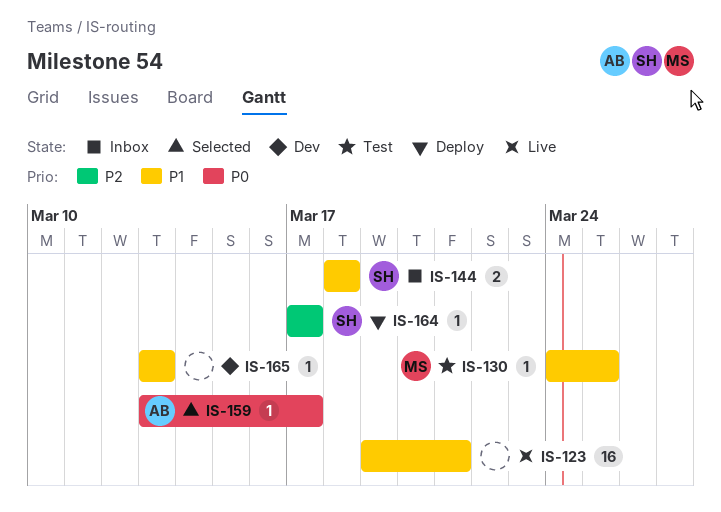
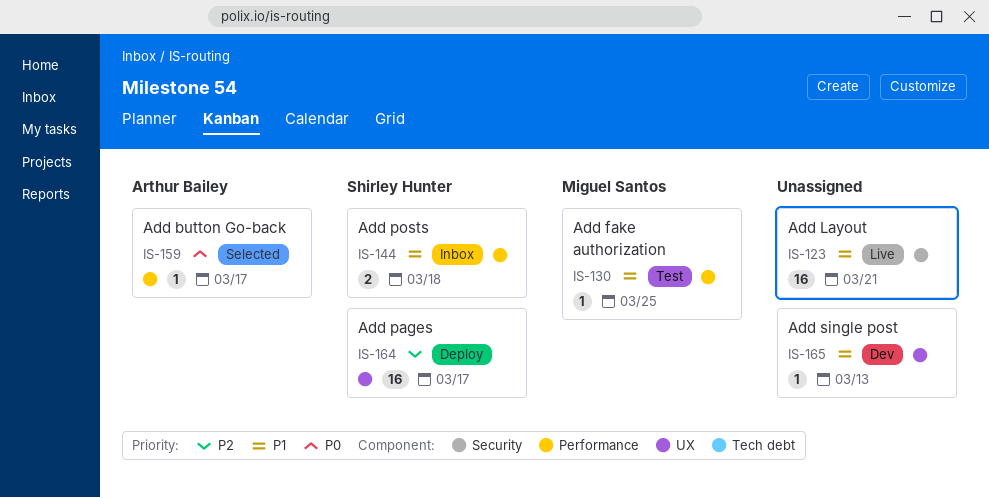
IS-164, estimate: 1 -> 16

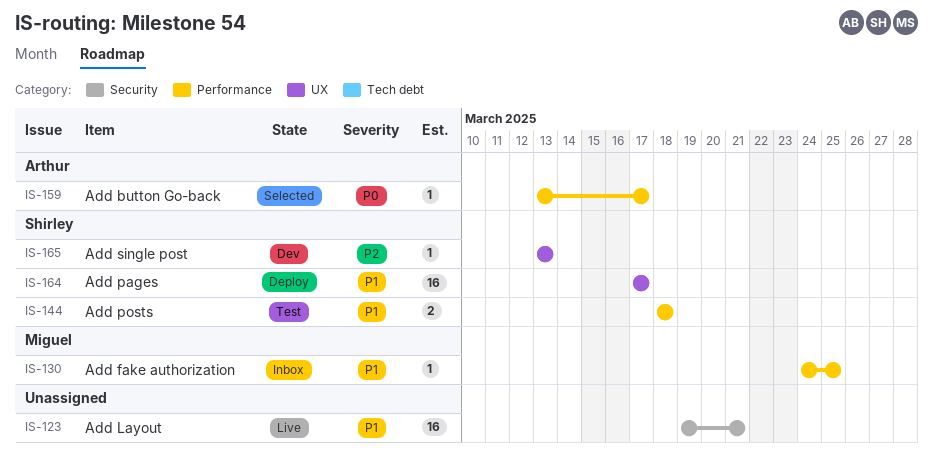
IS-130, status: Test -> Inbox
IS-144, status: Inbox -> Test
IS-164, priority: P2 -> P1
IS-165, owner: none -> Shirley Hunter
IS-165, priority: P1 -> P2

